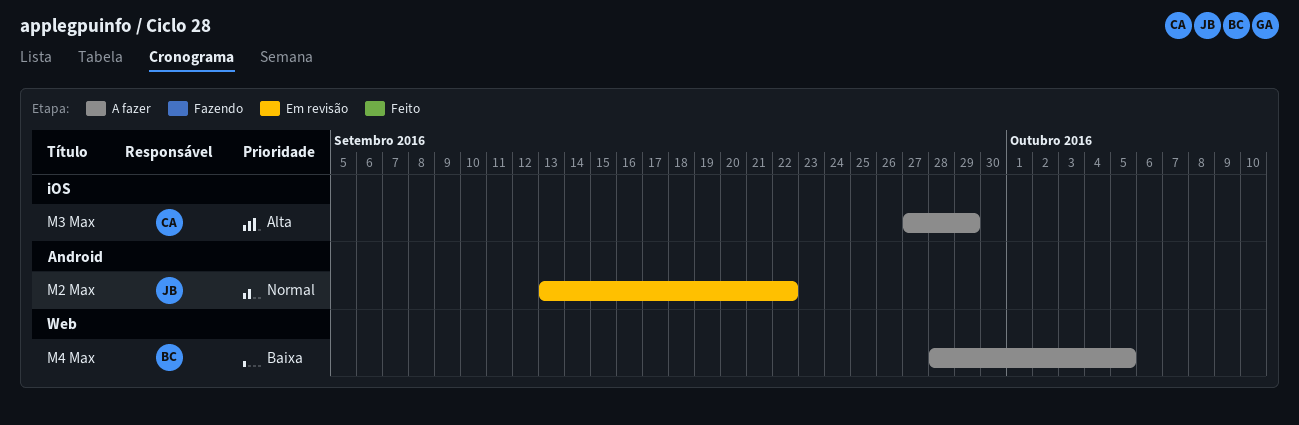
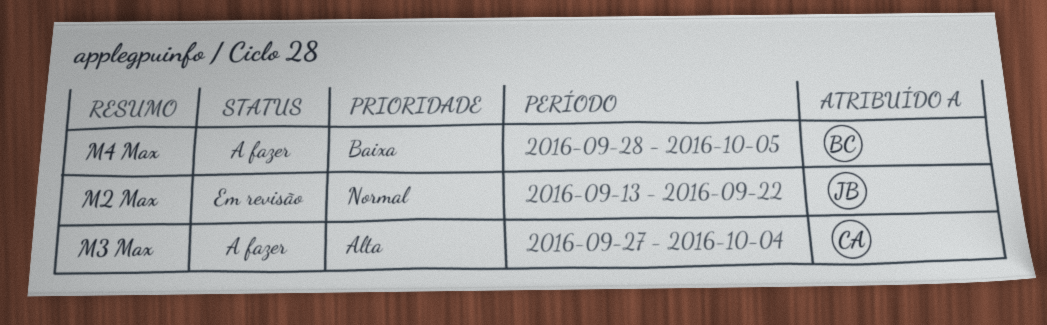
M3 Max, due: Sep 29 -> Oct 4

